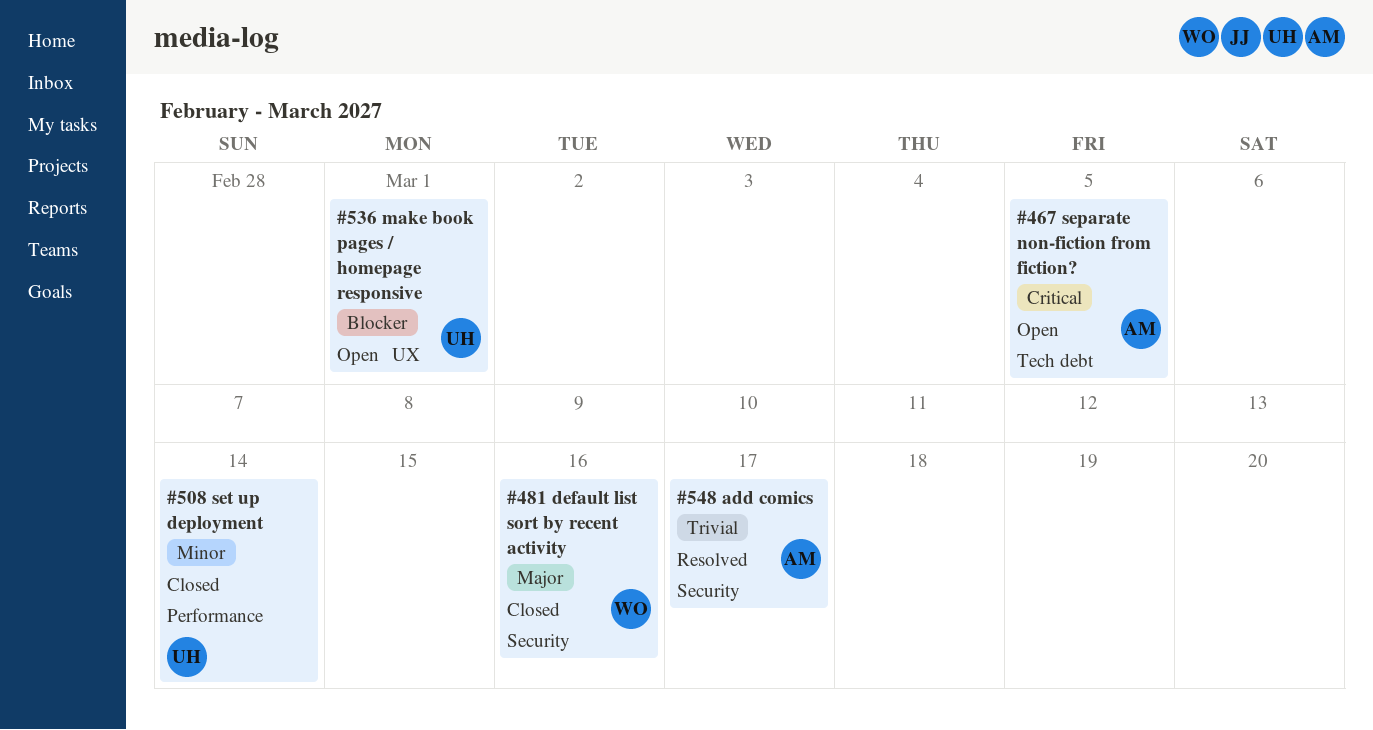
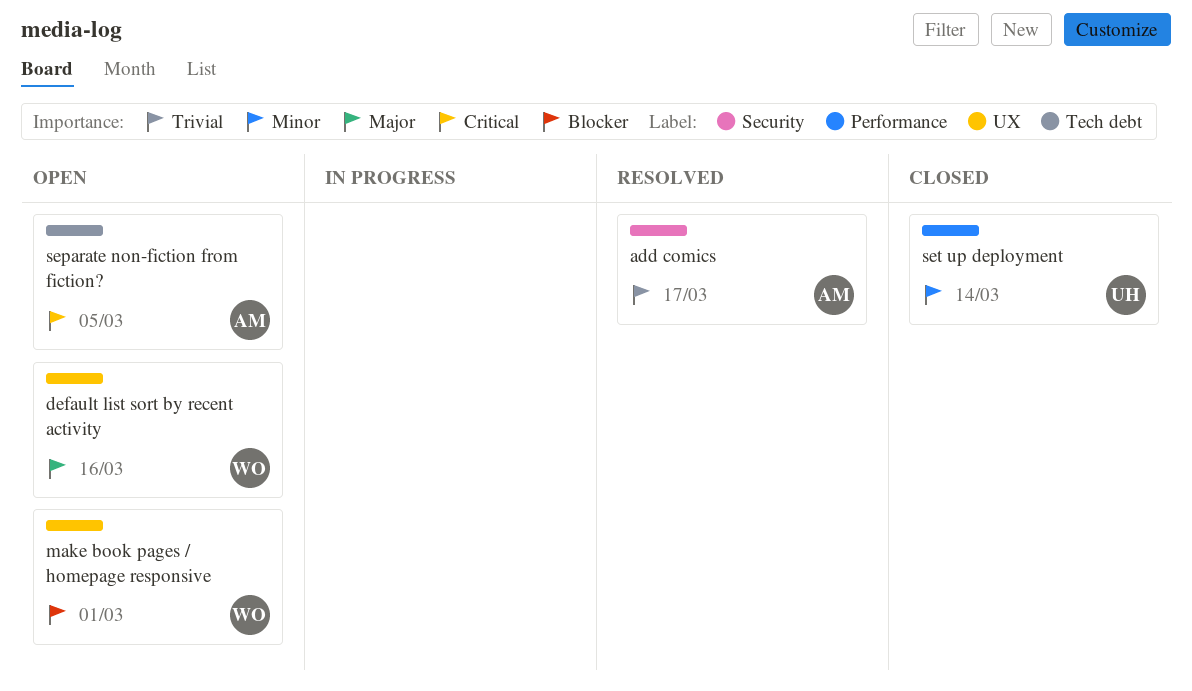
default list sort by recent activity, status: Closed -> Open
default list sort by recent activity, label: Security -> UX
make book pages / homepage responsive, owner: UH -> WO

